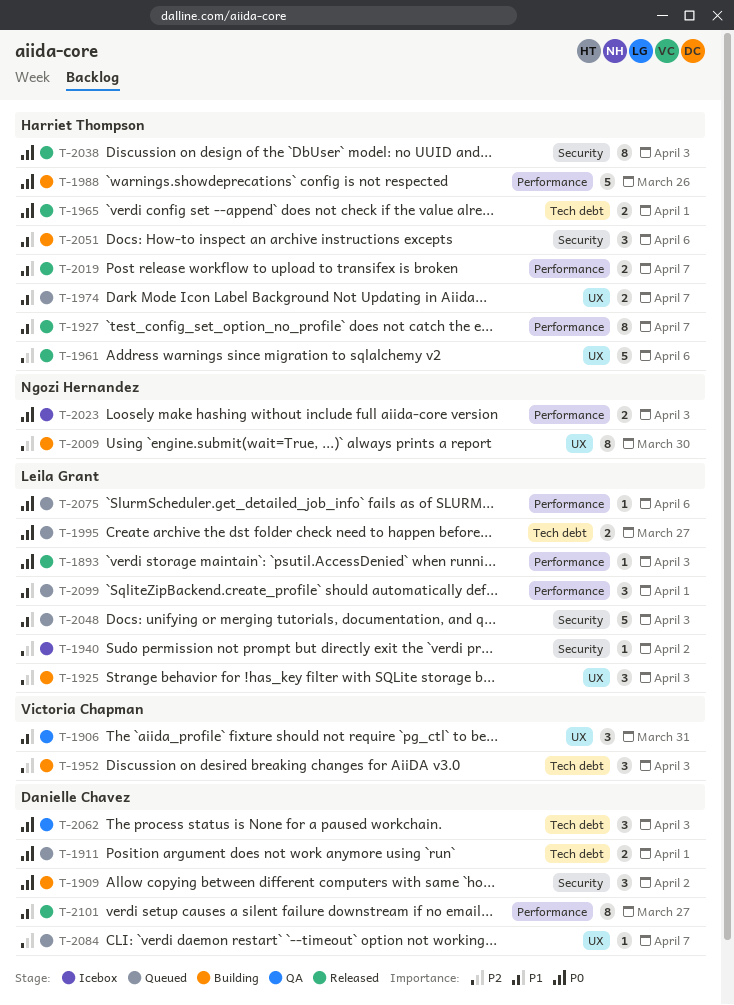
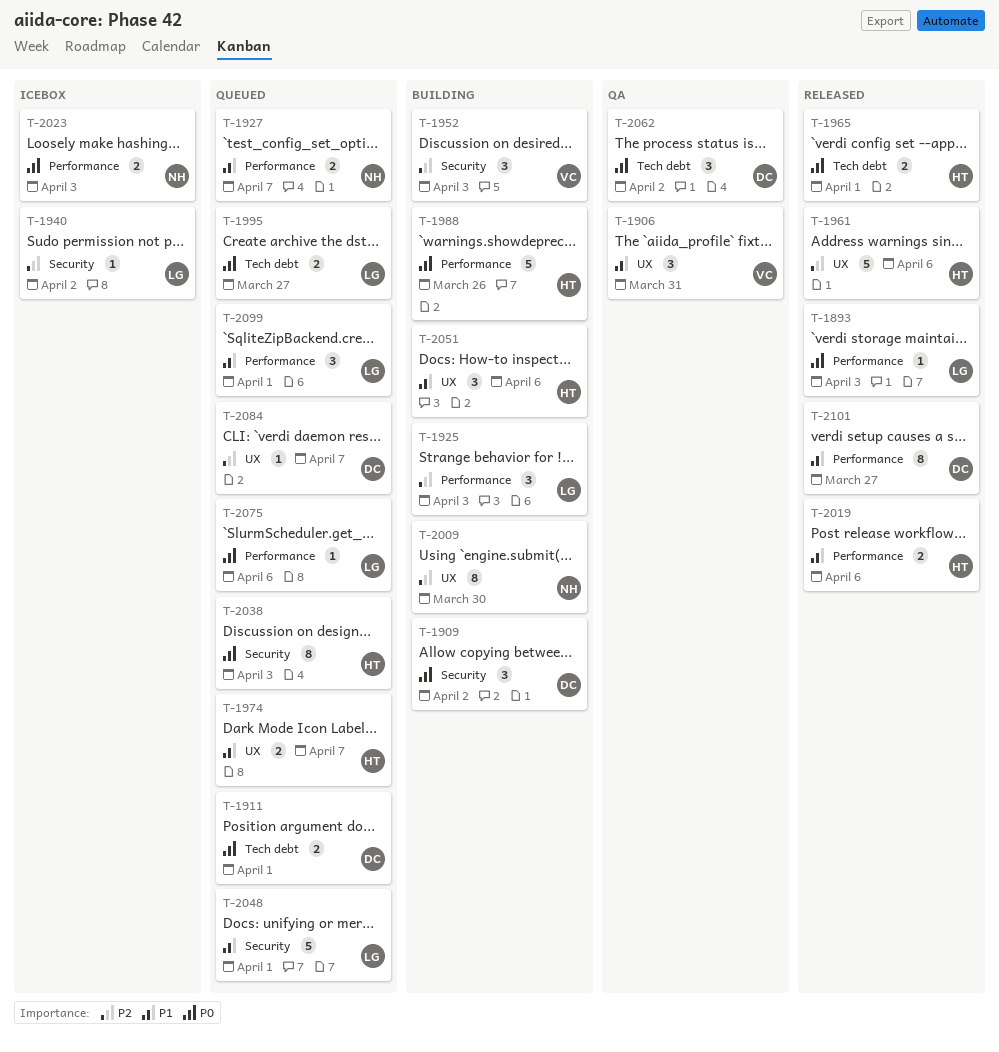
T-1925, label: UX -> Performance
T-1927, status: Released -> Queued
T-1927, owner: Harriet Thompson -> Ngozi Hernandez
T-1927, estimate: 8 -> 2
T-1952, label: Tech debt -> Security
T-2019, due: Apr 7 -> Apr 6
T-2038, status: Released -> Queued
T-2048, due: Apr 3 -> Apr 1
T-2051, label: Security -> UX
T-2062, due: Apr 3 -> Apr 2

